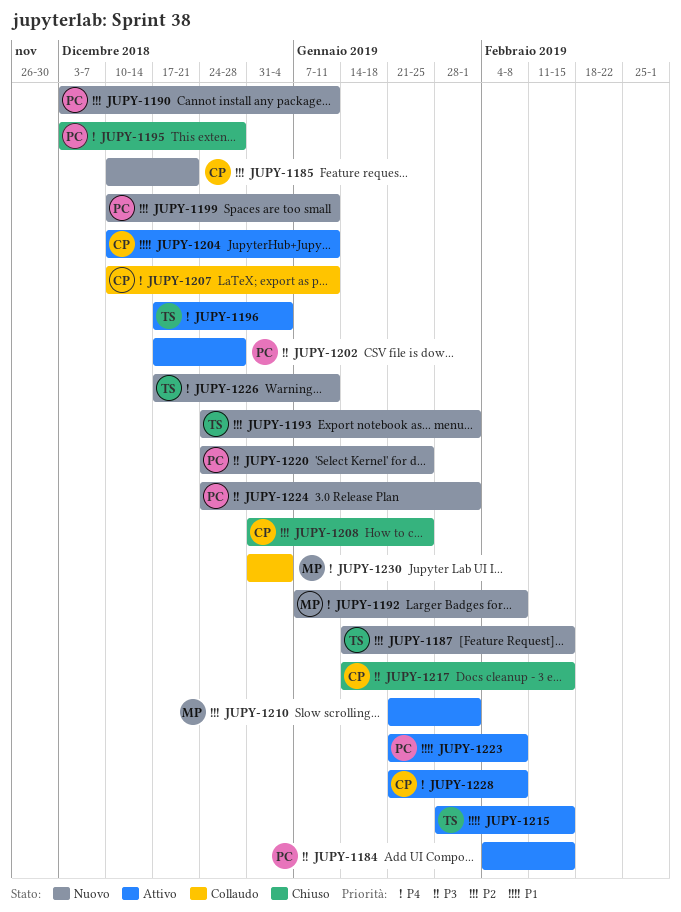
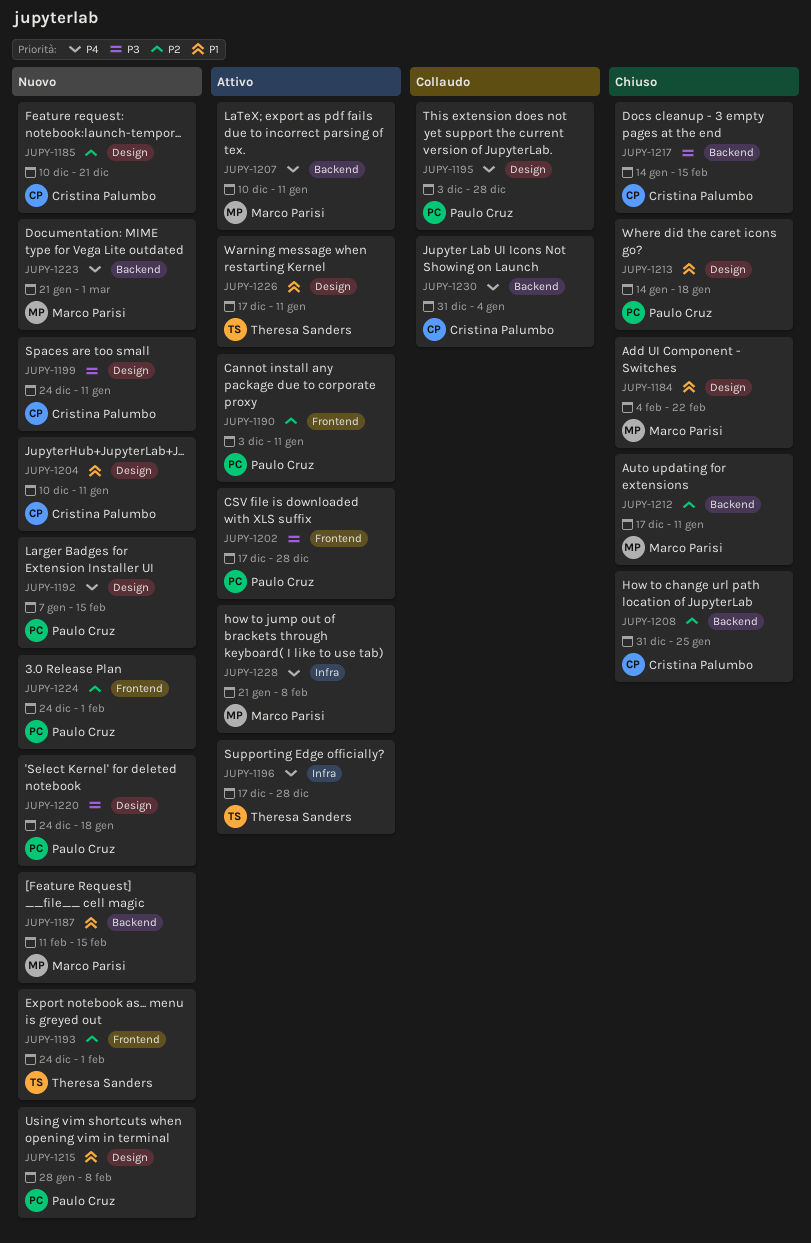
JUPY-1184, status: Attivo -> Chiuso
JUPY-1184, owner: Paulo Cruz -> Marco Parisi
JUPY-1184, priority: P3 -> P1
JUPY-1184, due: Feb 15 -> Feb 22
JUPY-1187, owner: Theresa Sanders -> Marco Parisi
JUPY-1187, priority: P2 -> P1
JUPY-1187, start: Jan 14 -> Feb 11
JUPY-1190, status: Nuovo -> Attivo
JUPY-1192, owner: Marco Parisi -> Paulo Cruz
JUPY-1192, due: Feb 8 -> Feb 15
JUPY-1195, status: Chiuso -> Collaudo
JUPY-1196, due: Jan 4 -> Dec 28
JUPY-1199, owner: Paulo Cruz -> Cristina Palumbo
JUPY-1199, priority: P2 -> P3
JUPY-1199, start: Dec 10 -> Dec 24
JUPY-1204, status: Attivo -> Nuovo
JUPY-1207, status: Collaudo -> Attivo
JUPY-1207, owner: Cristina Palumbo -> Marco Parisi
JUPY-1210: present -> none
JUPY-1212: none -> present
JUPY-1213: none -> present
JUPY-1215, status: Attivo -> Nuovo
JUPY-1215, owner: Theresa Sanders -> Paulo Cruz
JUPY-1215, due: Feb 15 -> Feb 8
JUPY-1220, due: Jan 25 -> Jan 18
JUPY-1223, status: Attivo -> Nuovo
JUPY-1223, owner: Paulo Cruz -> Marco Parisi
JUPY-1223, priority: P1 -> P4
JUPY-1223, due: Feb 8 -> Mar 1
JUPY-1224, priority: P3 -> P2
JUPY-1226, status: Nuovo -> Attivo
JUPY-1226, priority: P4 -> P1
JUPY-1228, owner: Cristina Palumbo -> Marco Parisi
JUPY-1230, owner: Marco Parisi -> Cristina Palumbo

